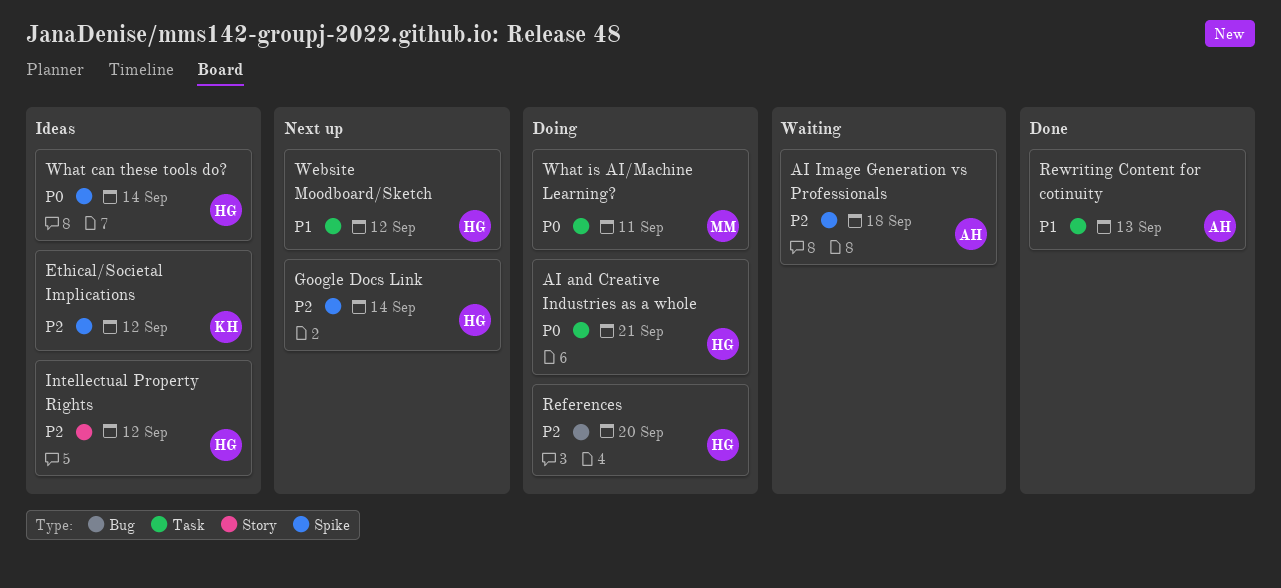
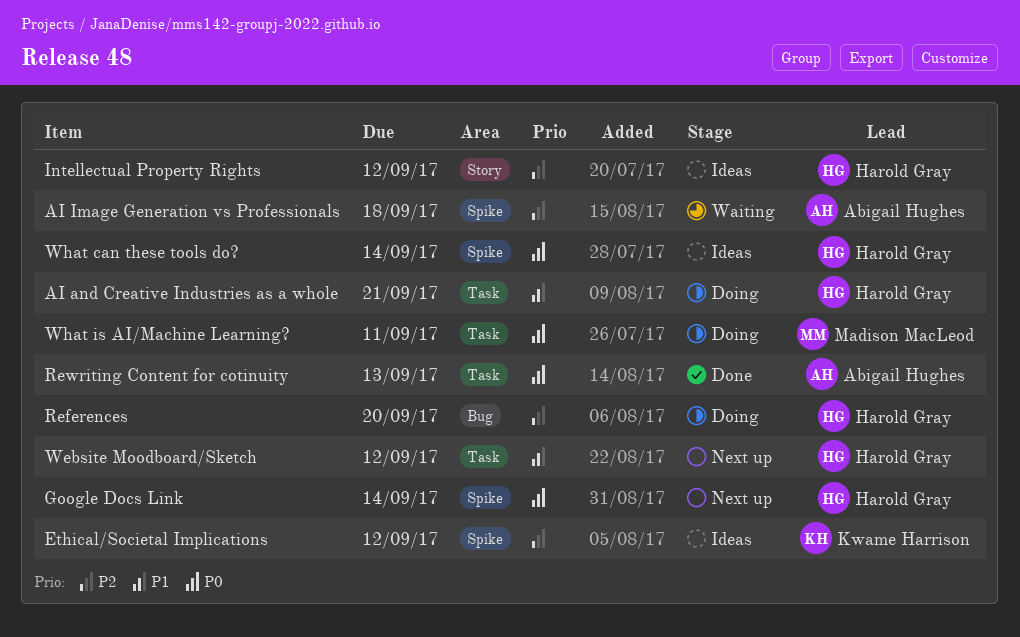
AI and Creative Industries as a whole, priority: P0 -> P1
Google Docs Link, priority: P2 -> P0
Rewriting Content for cotinuity, priority: P1 -> P0

